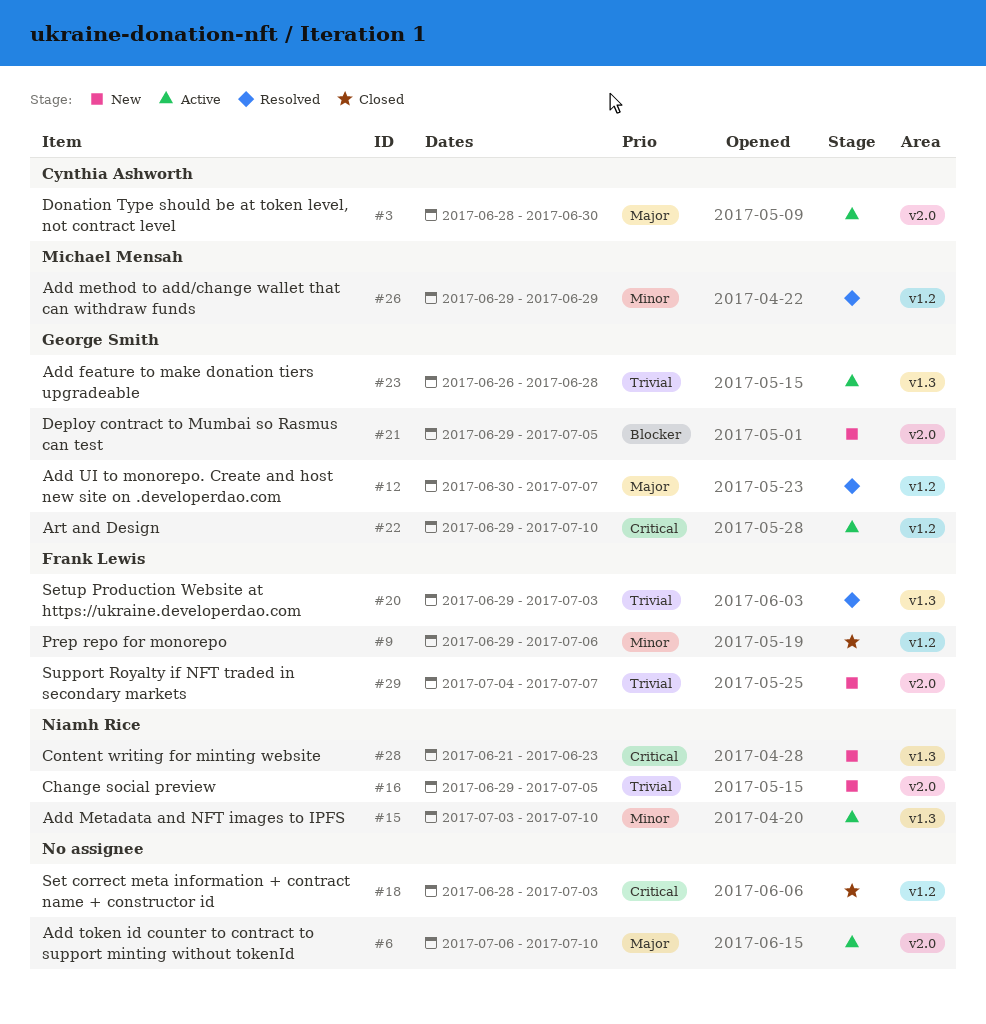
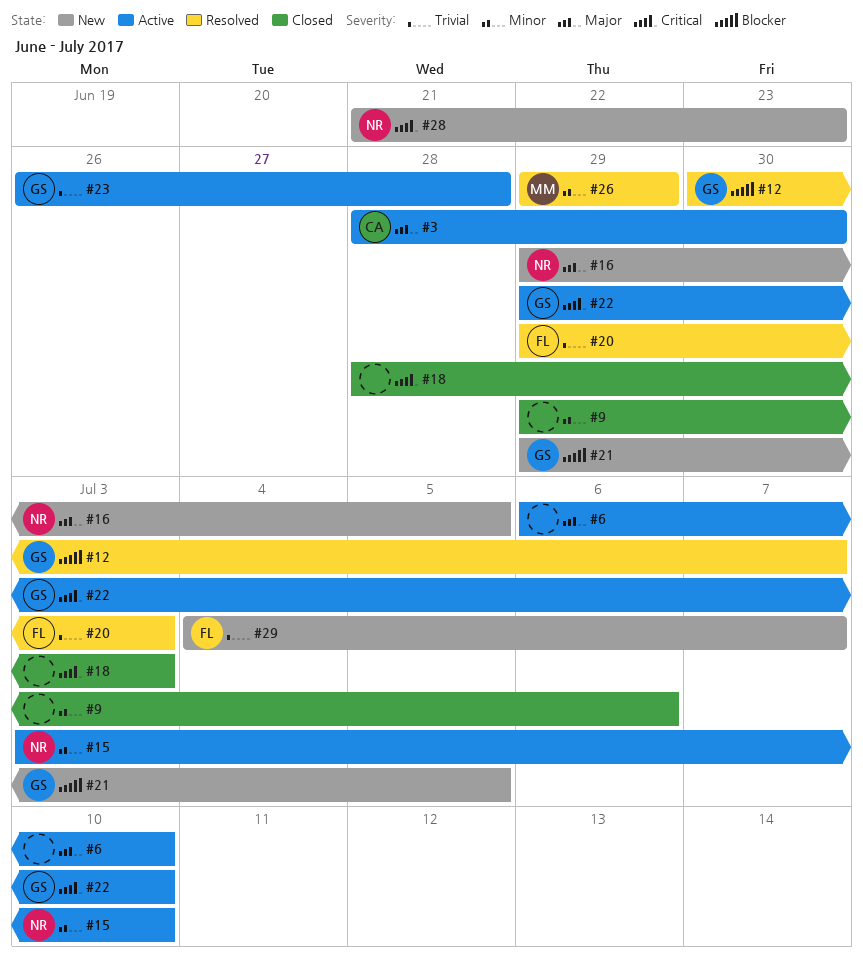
#9, owner: Frank Lewis -> none
#12, priority: Major -> Blocker
#16, priority: Trivial -> Major

